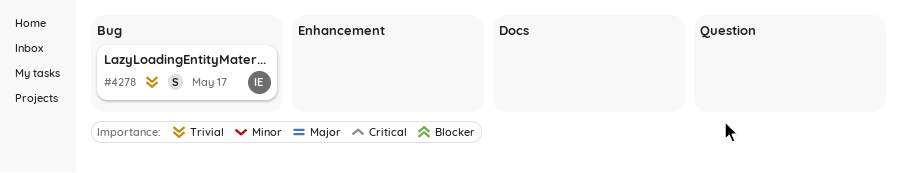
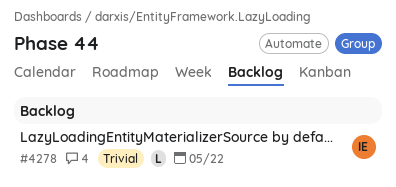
#4278, estimate: S -> L
#4278, due: May 17 -> May 22

